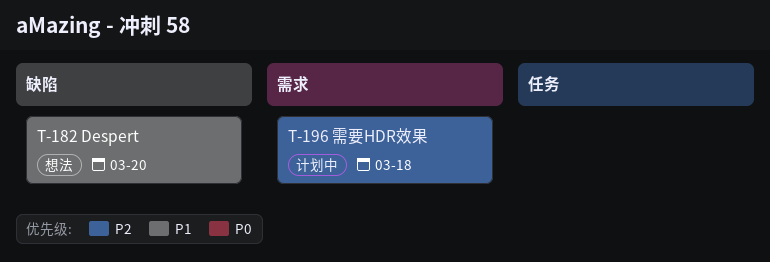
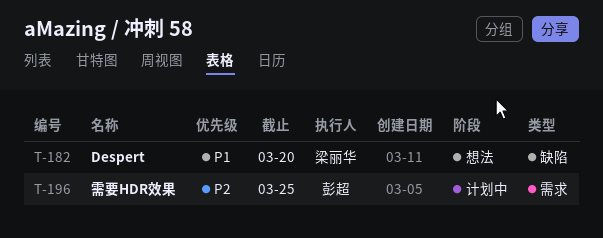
T-196, due: Mar 18 -> Mar 25

